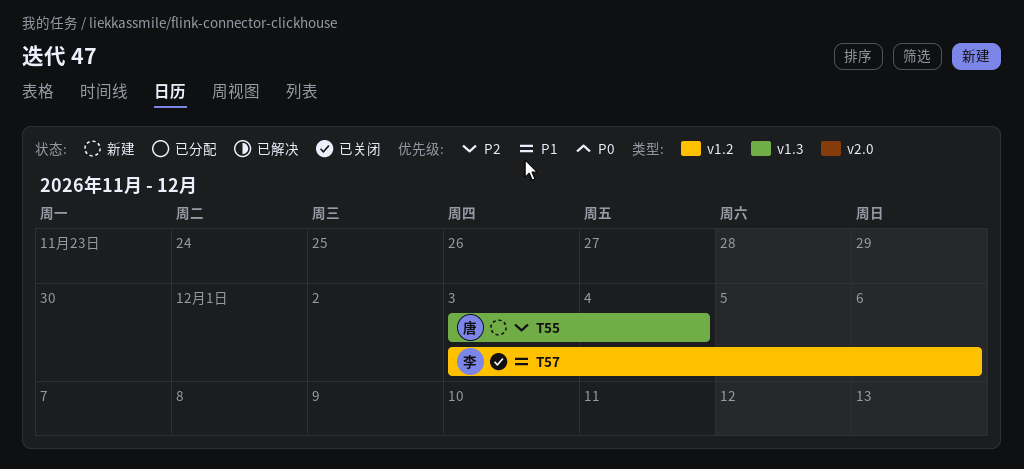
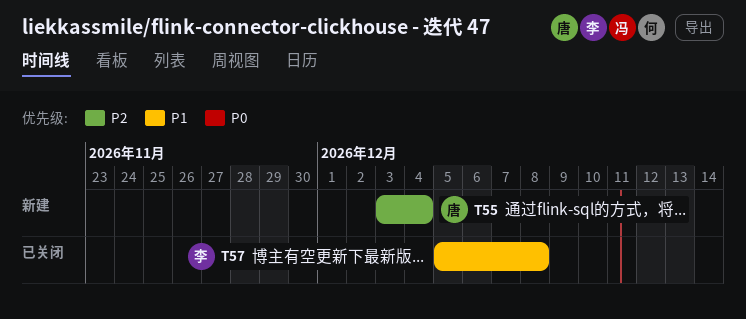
T57, start: Dec 3 -> Dec 5
T57, due: Dec 6 -> Dec 8

